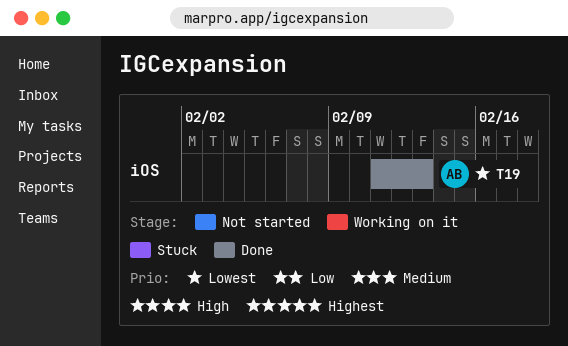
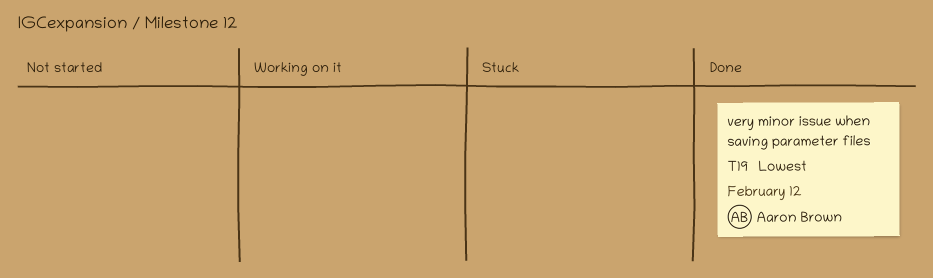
T19, due: Feb 13 -> Feb 12

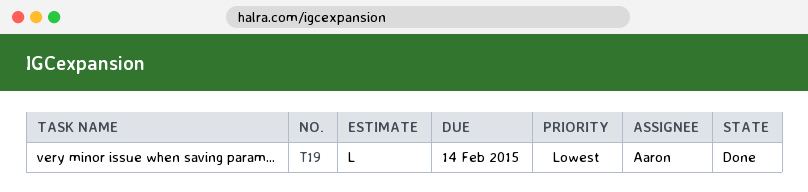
T19, due: Feb 12 -> Feb 14

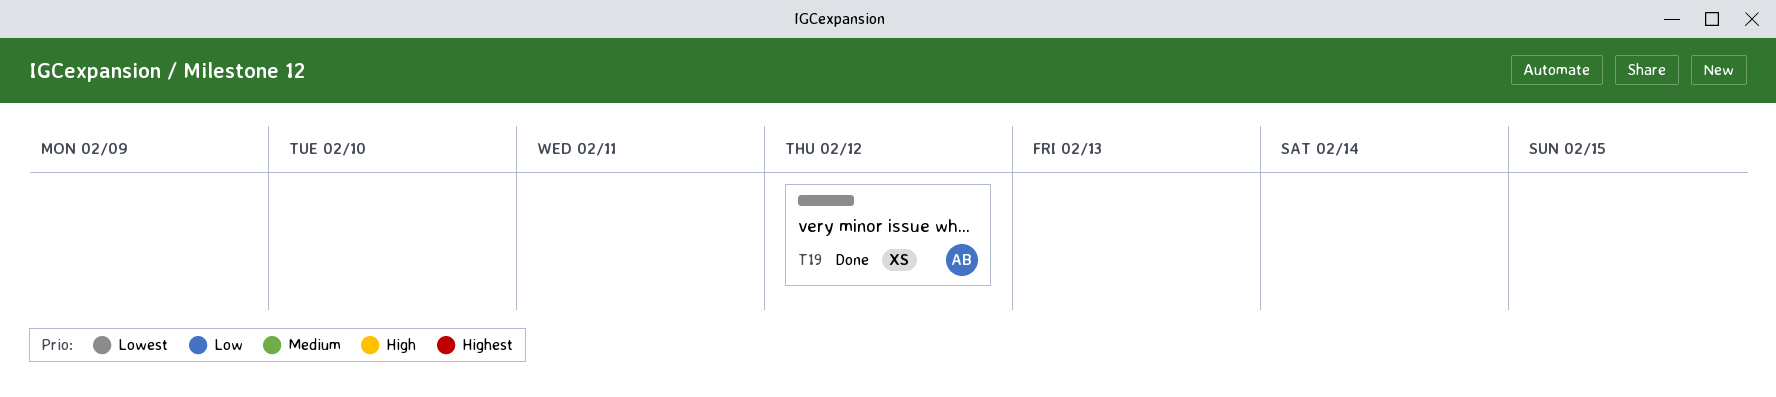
T19, estimate: L -> XS
T19, due: Feb 14 -> Feb 12

